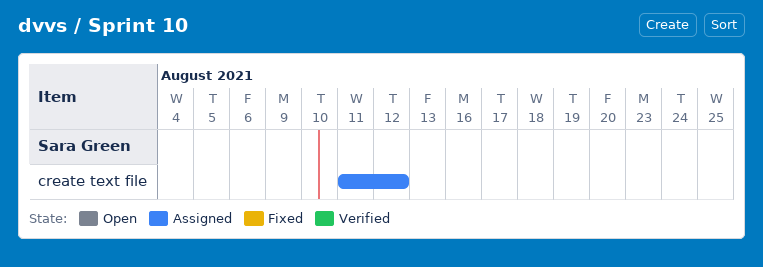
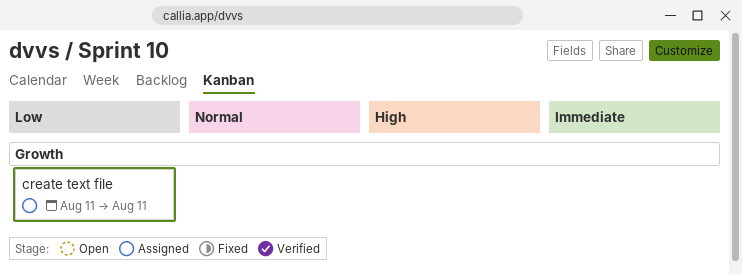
create text file, due: Aug 12 -> Aug 11

